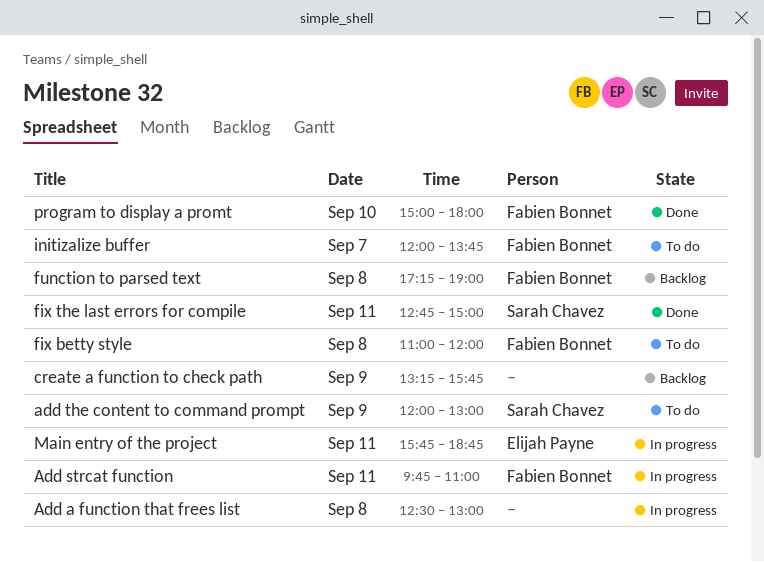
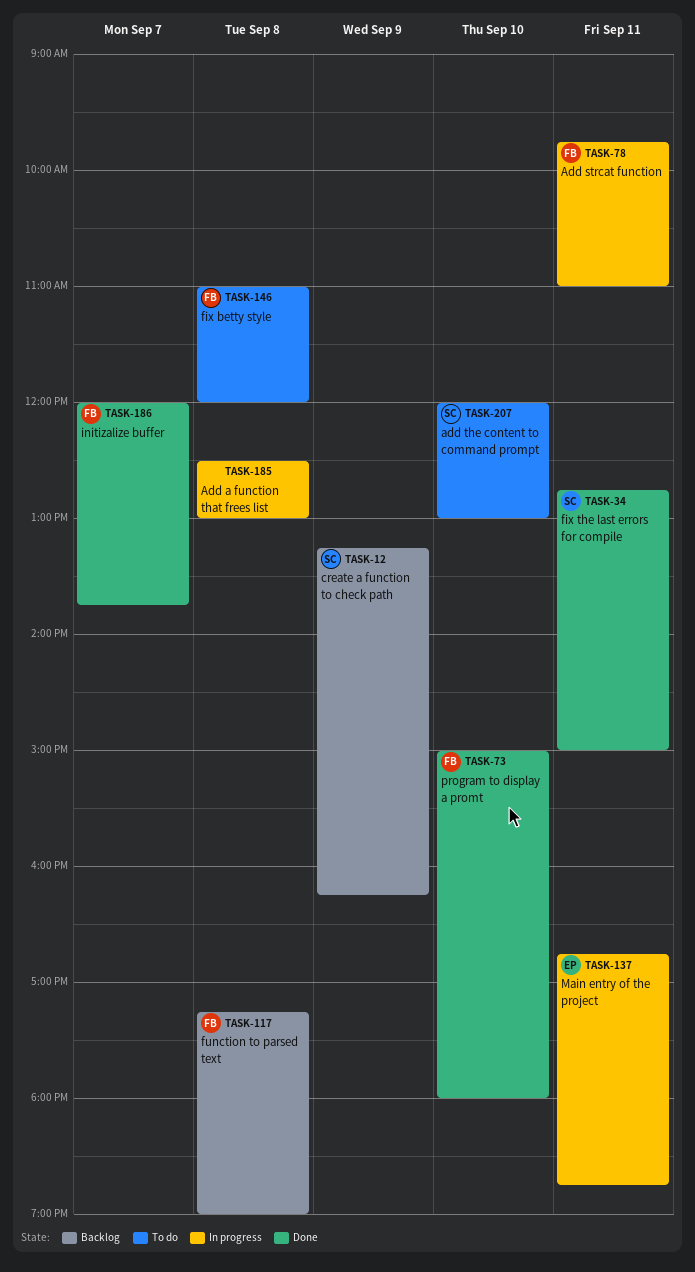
add the content to command prompt, day: Sep 9 -> Sep 10
create a function to check path, owner: none -> Sarah Chavez
create a function to check path, ends: 15:45 -> 16:15
initizalize buffer, status: To do -> Done
Main entry of the project, begins: 15:45 -> 16:45

